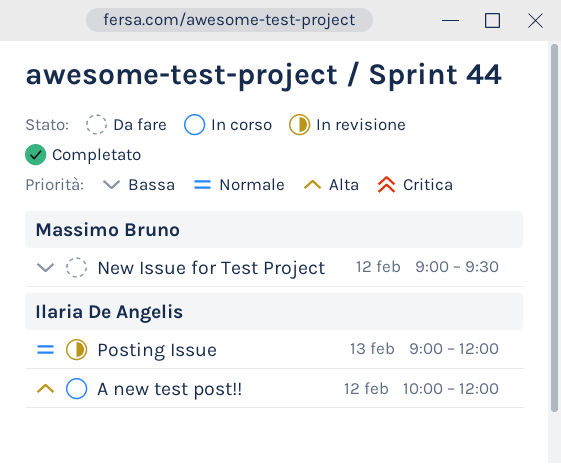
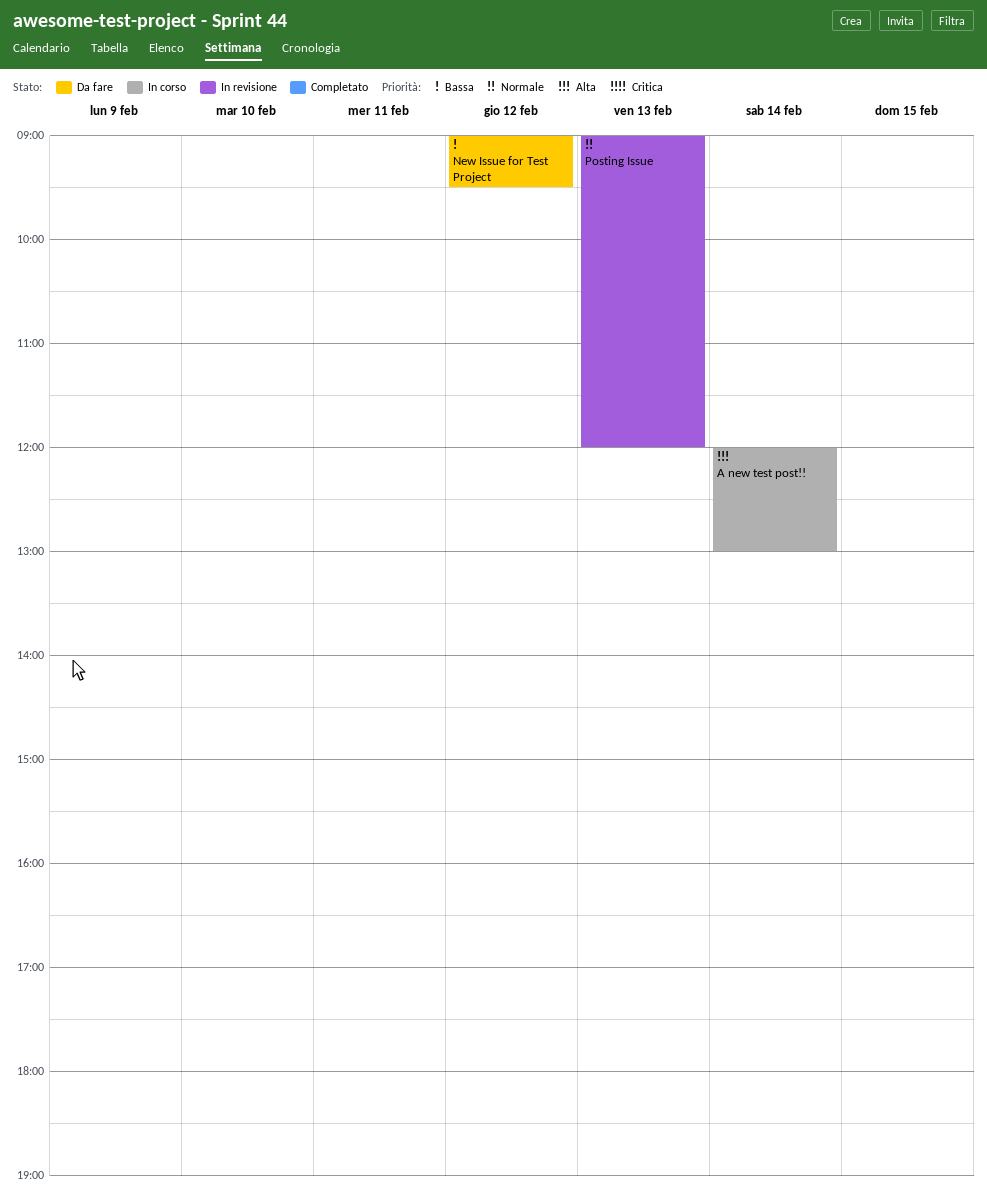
A new test post!!, day: Feb 12 -> Feb 14
A new test post!!, begins: 10:00 -> 12:00
A new test post!!, ends: 12:00 -> 13:00

